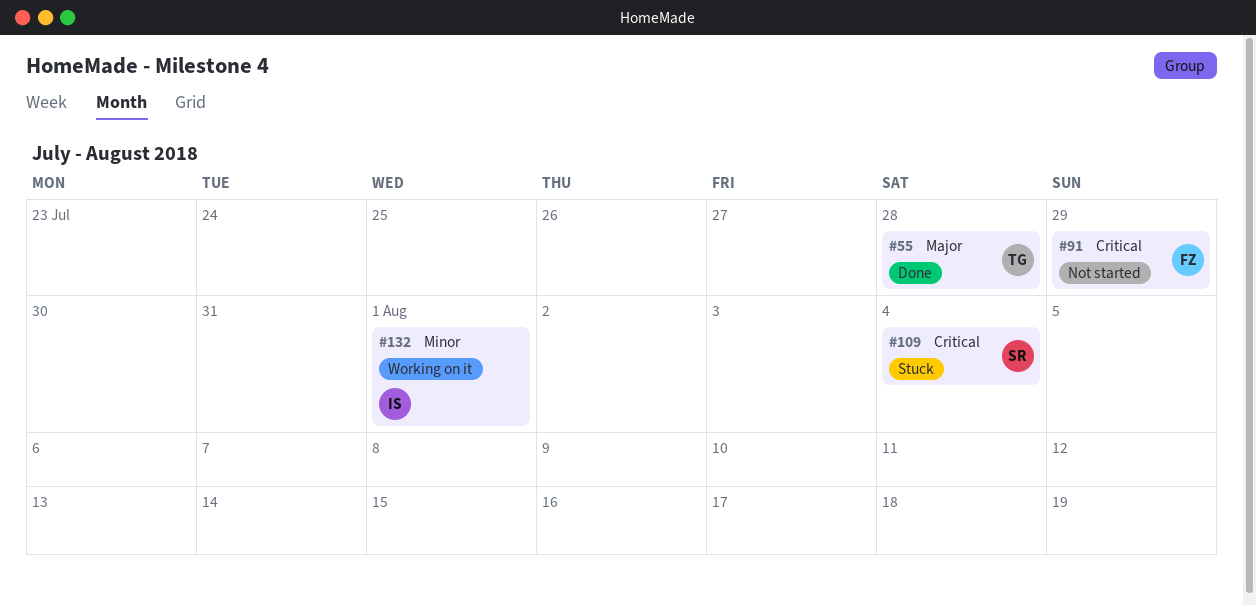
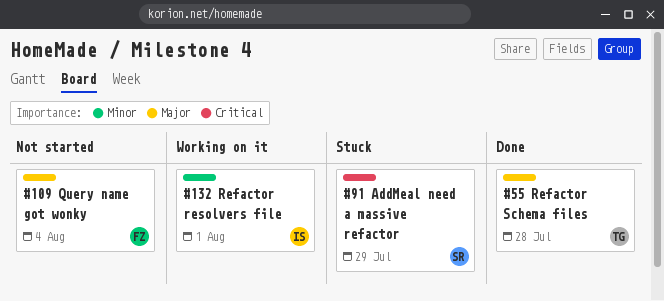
#91, status: Not started -> Stuck
#91, owner: FZ -> SR
#109, status: Stuck -> Not started
#109, owner: SR -> FZ
#109, priority: Critical -> Major

